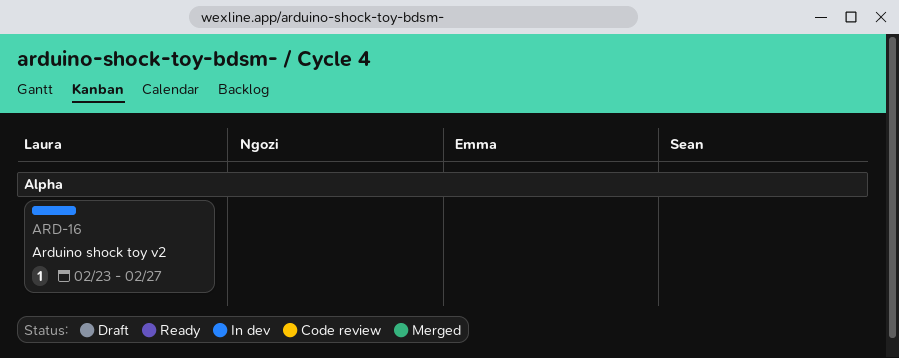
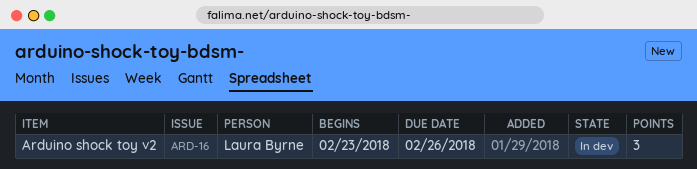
ARD-16, estimate: 1 -> 3
ARD-16, due: Feb 27 -> Feb 26

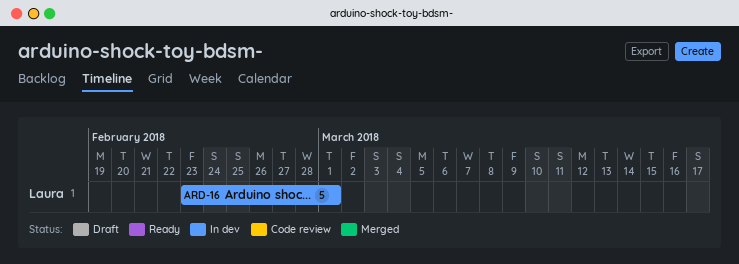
ARD-16, estimate: 3 -> 5
ARD-16, due: Feb 26 -> Mar 1

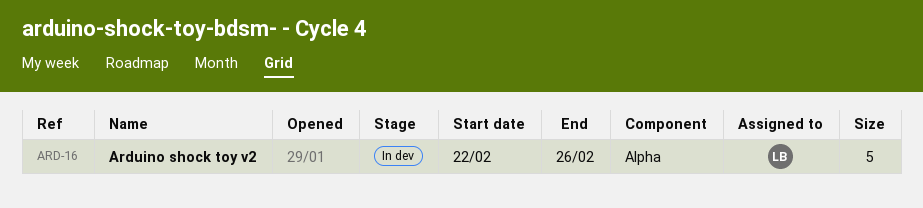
ARD-16, start: Feb 23 -> Feb 22
ARD-16, due: Mar 1 -> Feb 26

